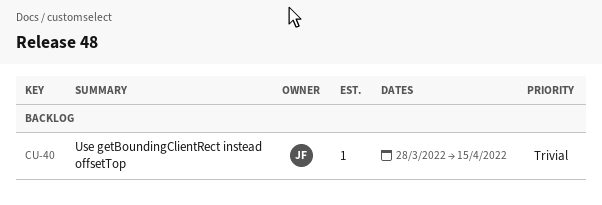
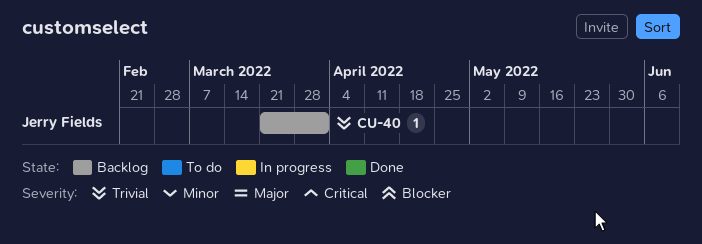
CU-40, start: Mar 28 -> Mar 21
CU-40, due: Apr 15 -> Apr 1

